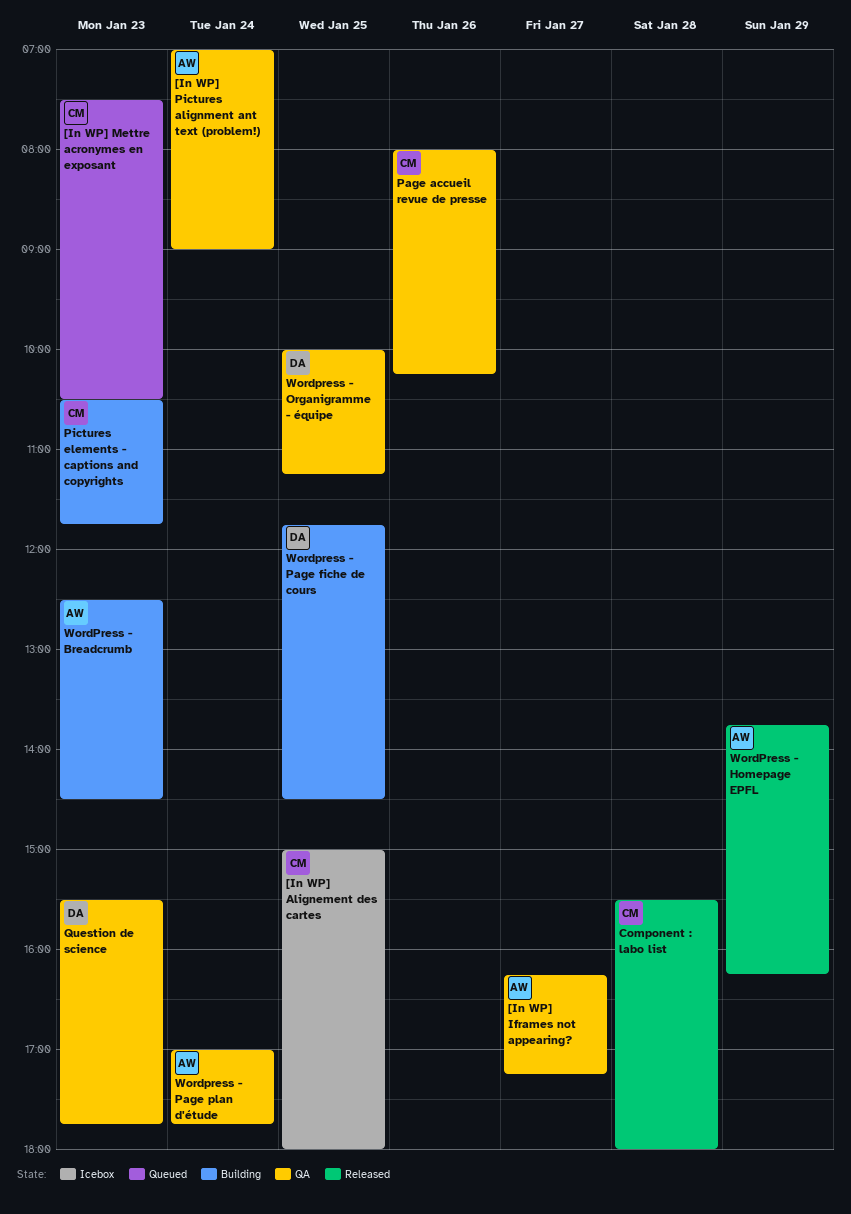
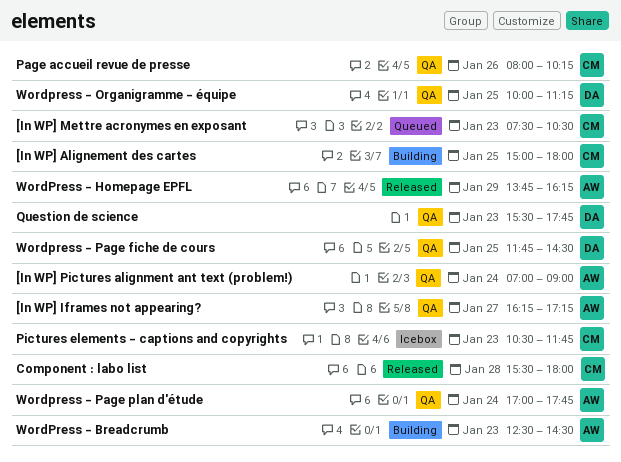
[In WP] Alignement des cartes, status: Icebox -> Building
Pictures elements - captions and copyrights, status: Building -> Icebox
Wordpress - Page fiche de cours, status: Building -> QA

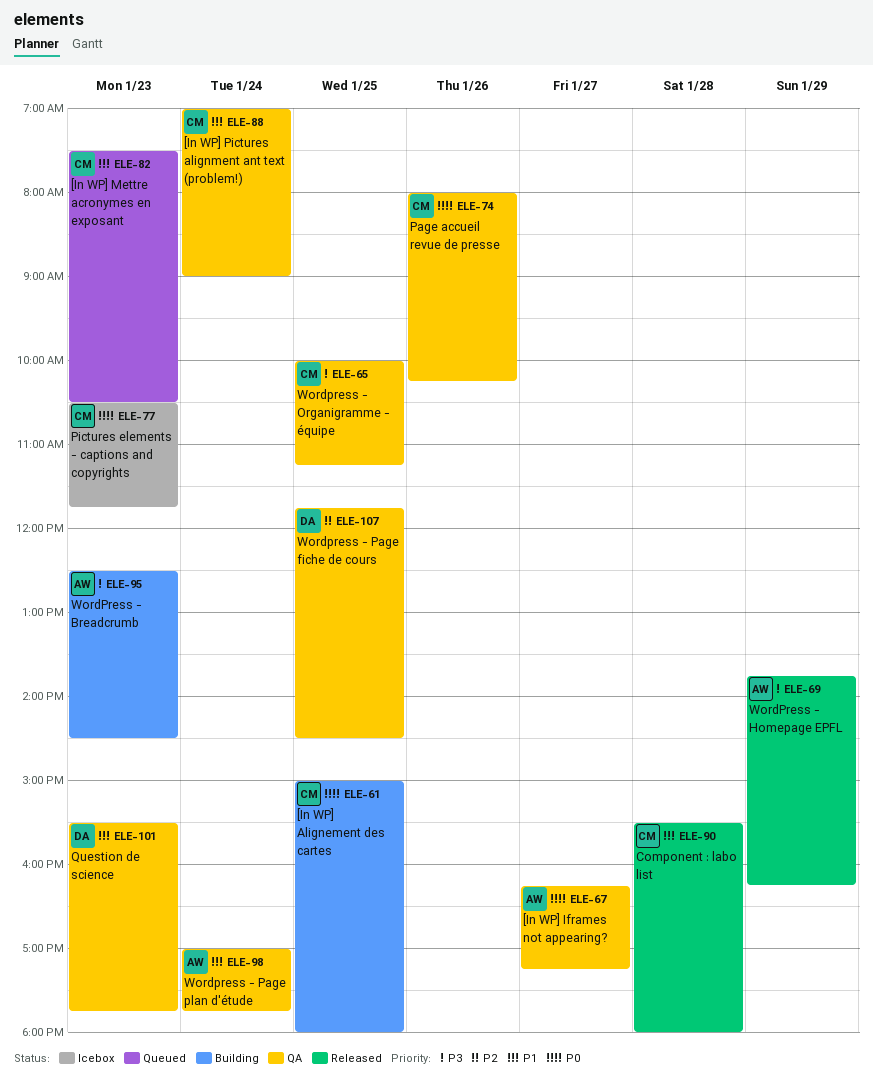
[In WP] Pictures alignment ant text (problem!), owner: AW -> CM
Wordpress - Organigramme - équipe, owner: DA -> CM

